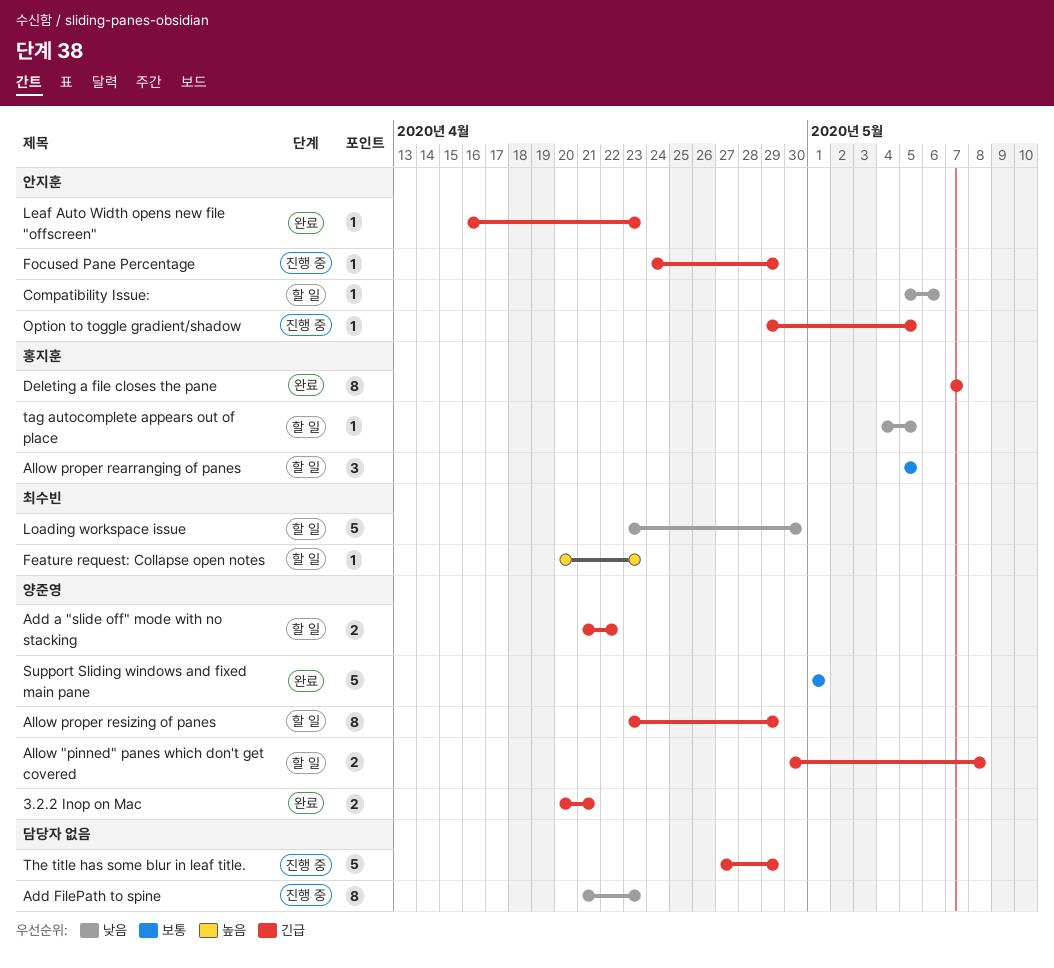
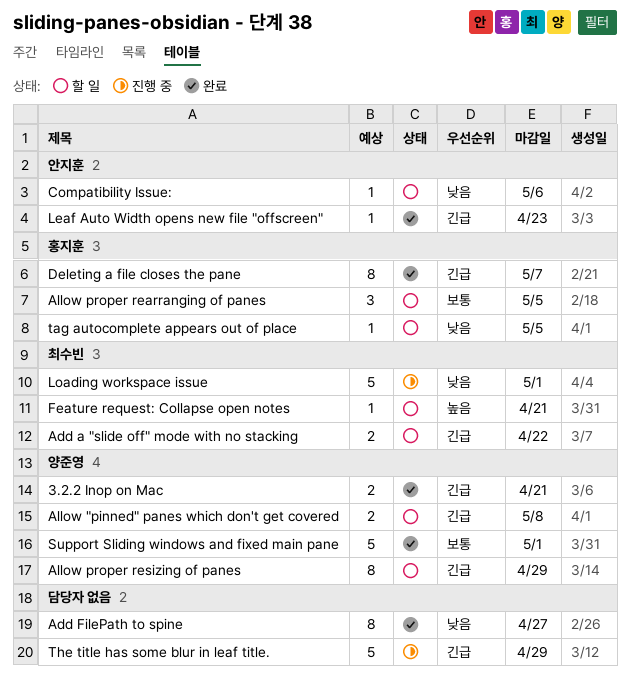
Add a "slide off" mode with no stacking, owner: 양준영 -> 최수빈
Add FilePath to spine, status: 진행 중 -> 완료
Add FilePath to spine, due: Apr 23 -> Apr 27
Feature request: Collapse open notes, due: Apr 23 -> Apr 21
Focused Pane Percentage: present -> none
Loading workspace issue, status: 할 일 -> 진행 중
Loading workspace issue, due: Apr 30 -> May 1
Option to toggle gradient/shadow: present -> none

